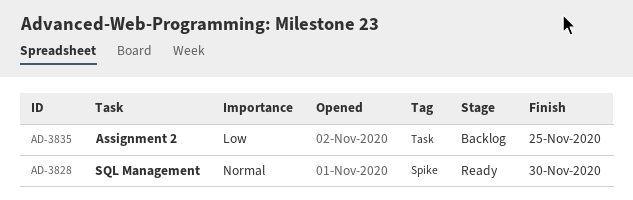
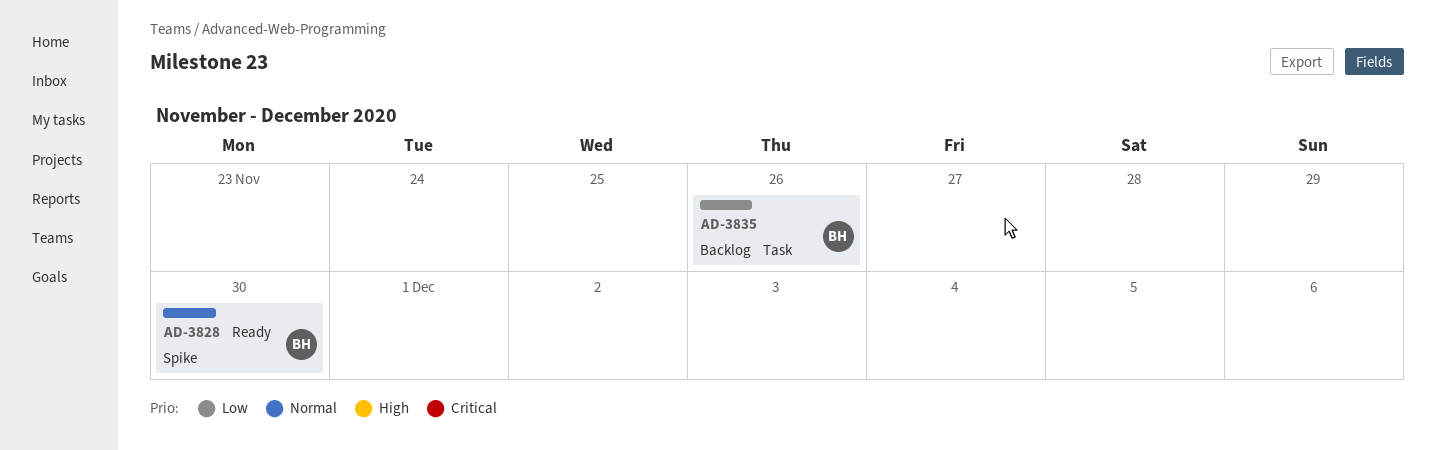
AD-3835, due: Nov 25 -> Nov 26

